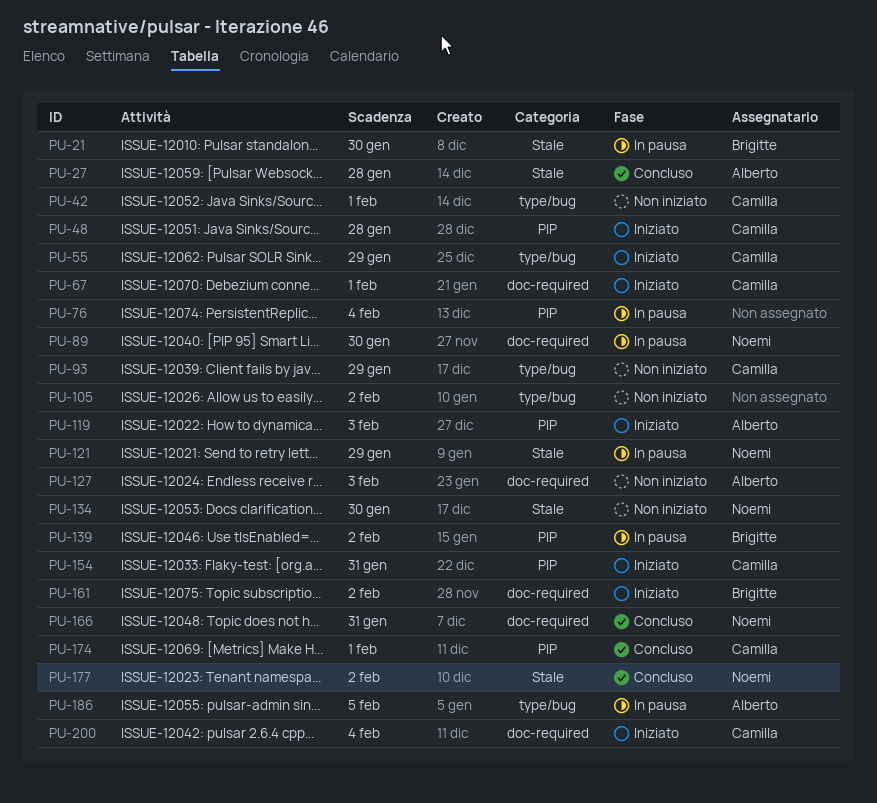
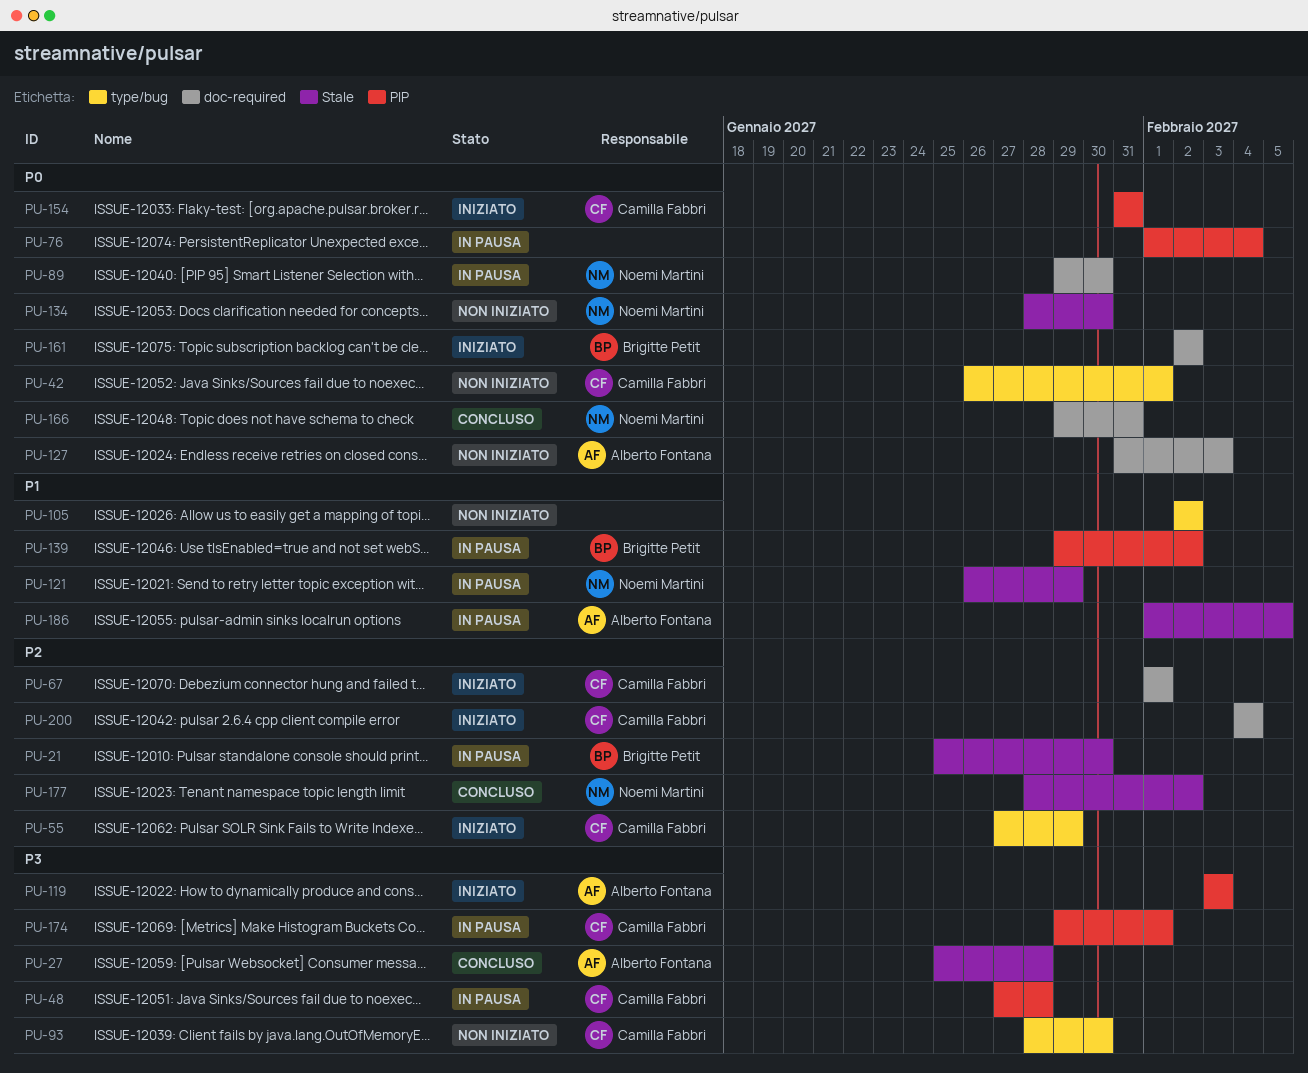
PU-48, status: Iniziato -> In pausa
PU-93, due: Jan 29 -> Jan 30
PU-174, status: Concluso -> In pausa
PU-186, label: type/bug -> Stale

